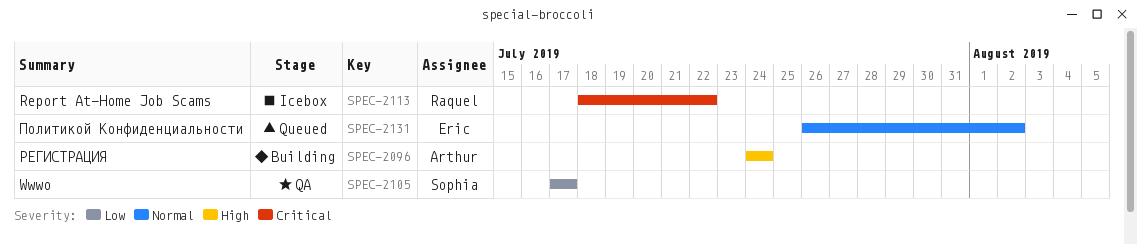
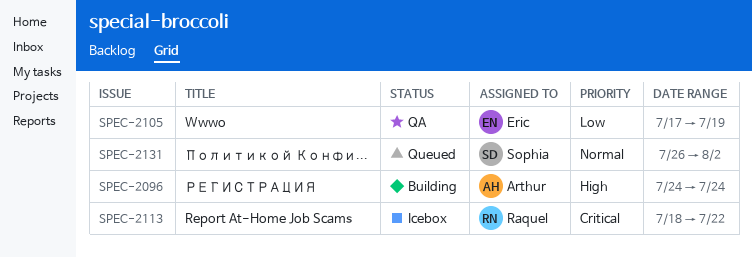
SPEC-2105, owner: Sophia -> Eric
SPEC-2105, due: Jul 17 -> Jul 19
SPEC-2131, owner: Eric -> Sophia

